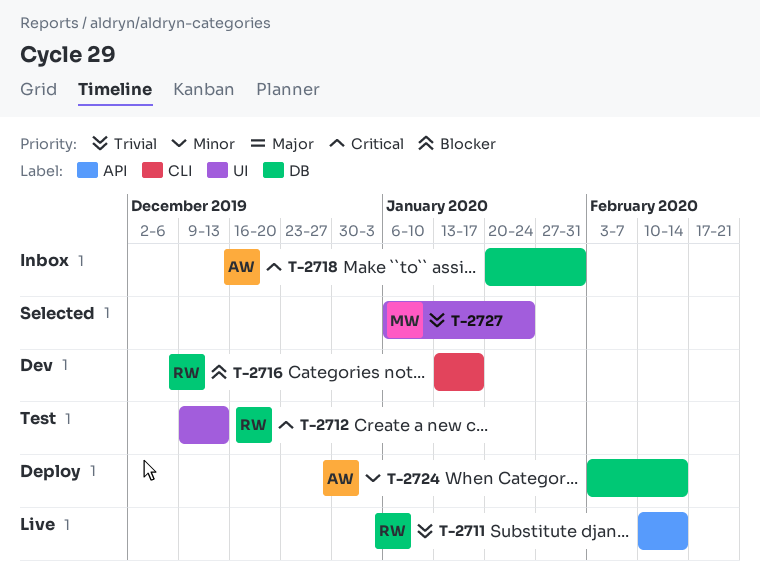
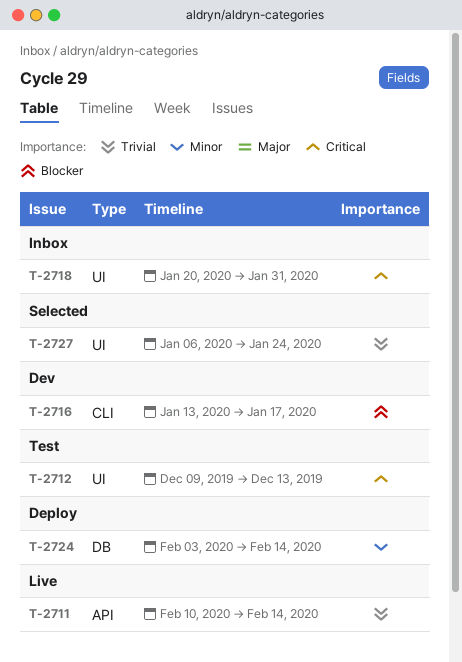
T-2718, label: DB -> UI

